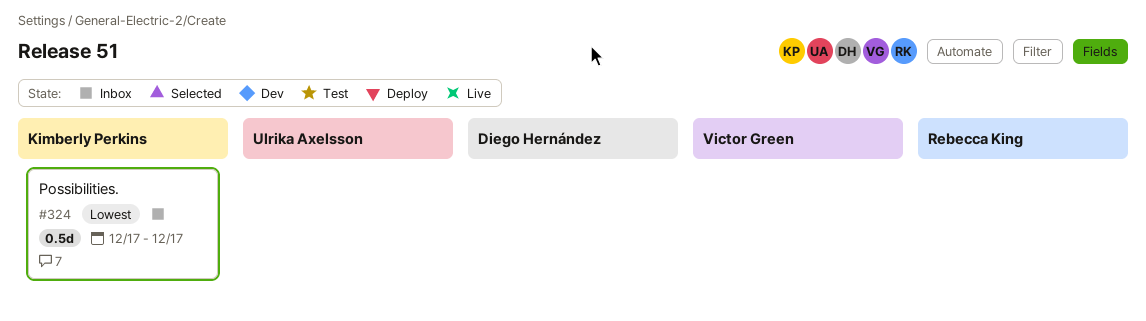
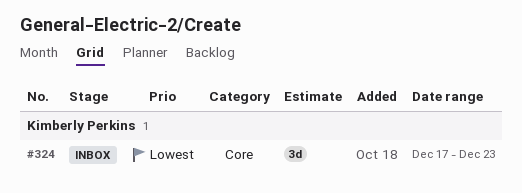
#324, estimate: 0.5d -> 3d
#324, due: Dec 17 -> Dec 23

